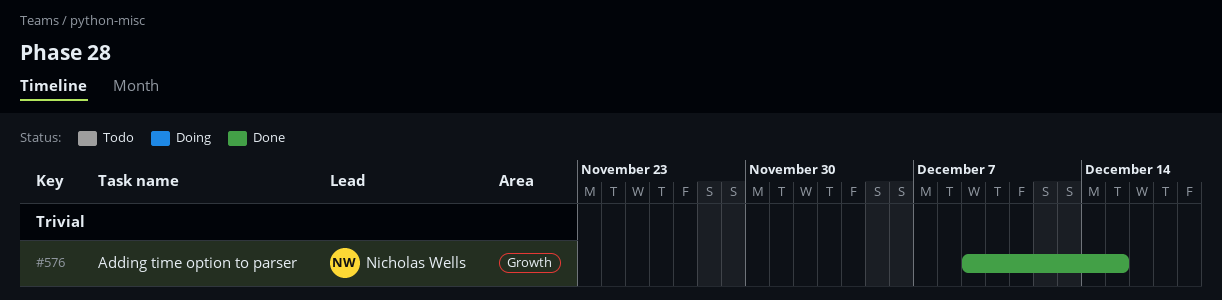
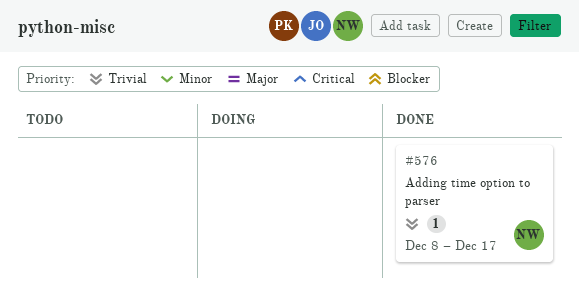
#576, start: Dec 9 -> Dec 8
#576, due: Dec 15 -> Dec 17

